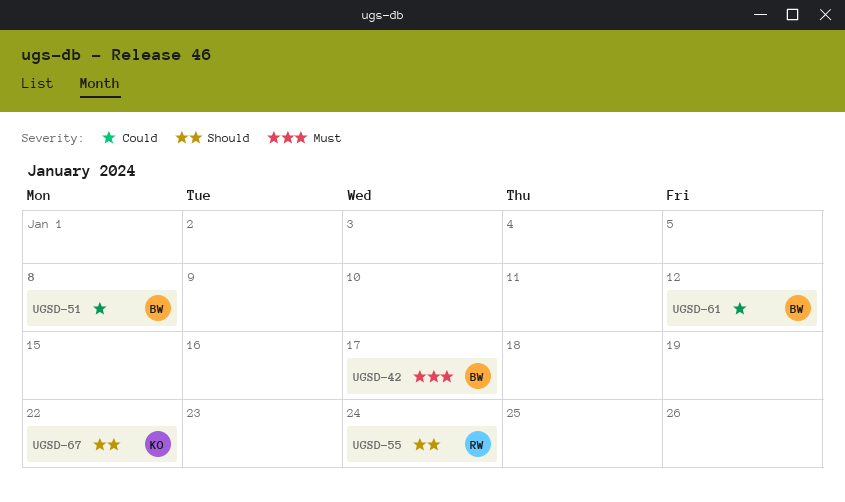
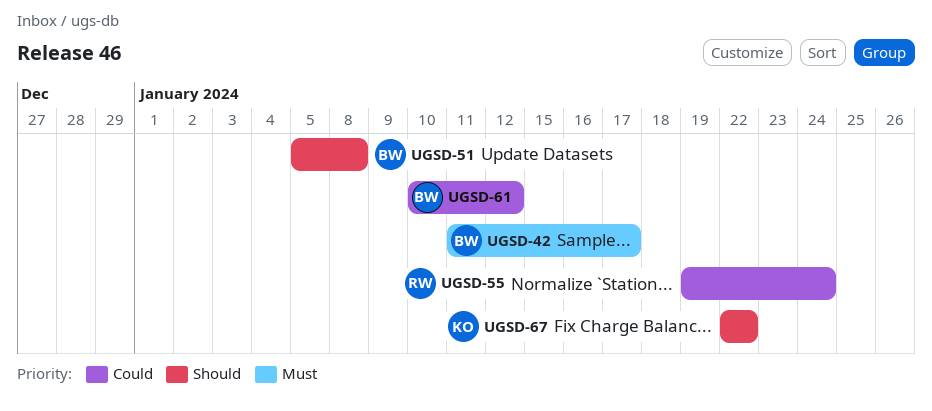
UGSD-51, priority: Could -> Should
UGSD-55, priority: Should -> Could

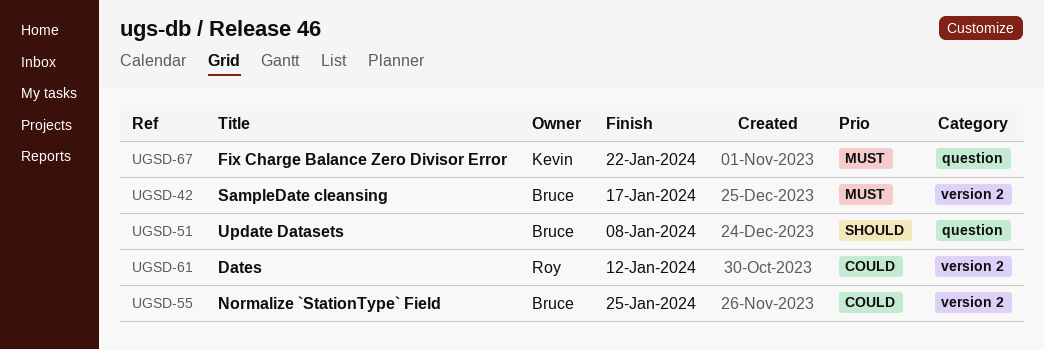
UGSD-55, owner: Roy -> Bruce
UGSD-55, due: Jan 24 -> Jan 25
UGSD-61, owner: Bruce -> Roy
UGSD-67, priority: Should -> Must

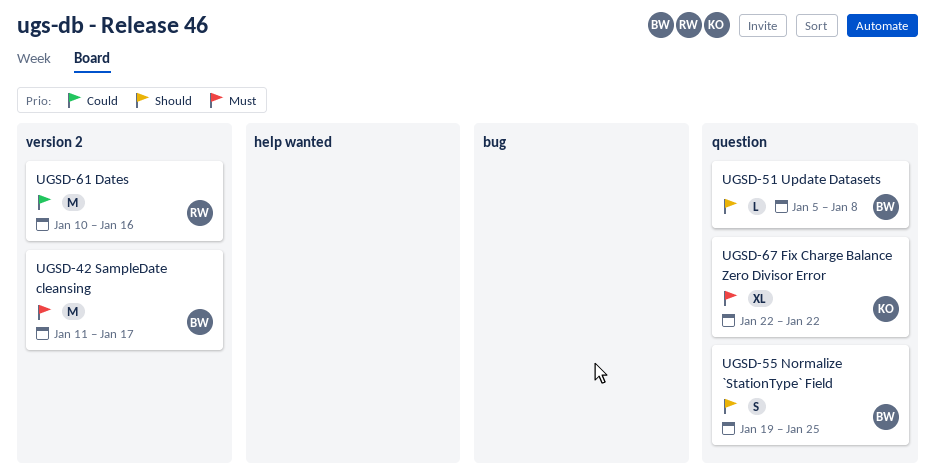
UGSD-55, priority: Could -> Should
UGSD-55, label: version 2 -> question
UGSD-61, due: Jan 12 -> Jan 16

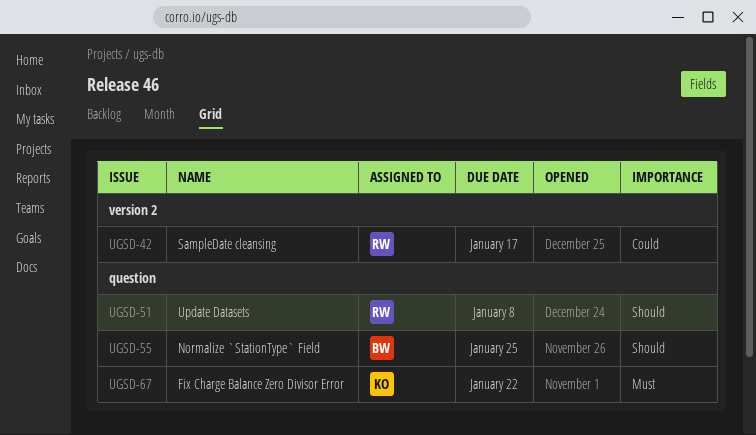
UGSD-42, owner: BW -> RW
UGSD-42, priority: Must -> Could
UGSD-51, owner: BW -> RW
UGSD-61: present -> none

